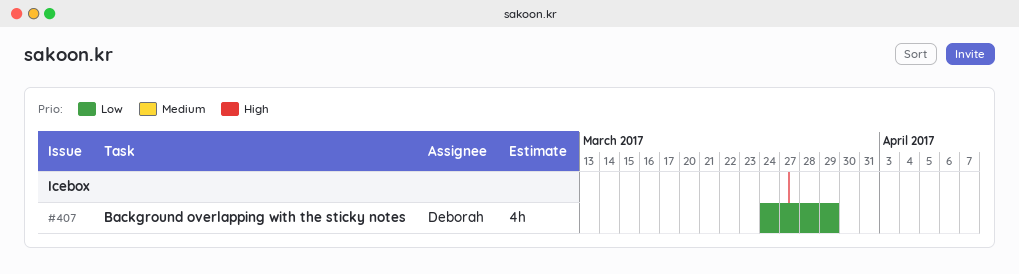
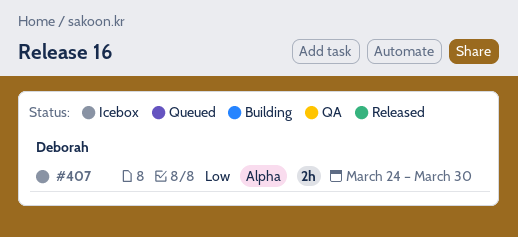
#407, estimate: 4h -> 2h
#407, due: Mar 29 -> Mar 30

